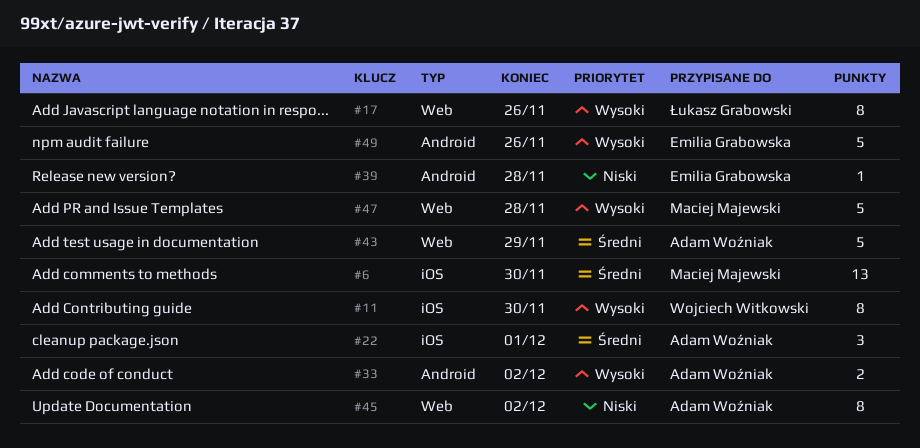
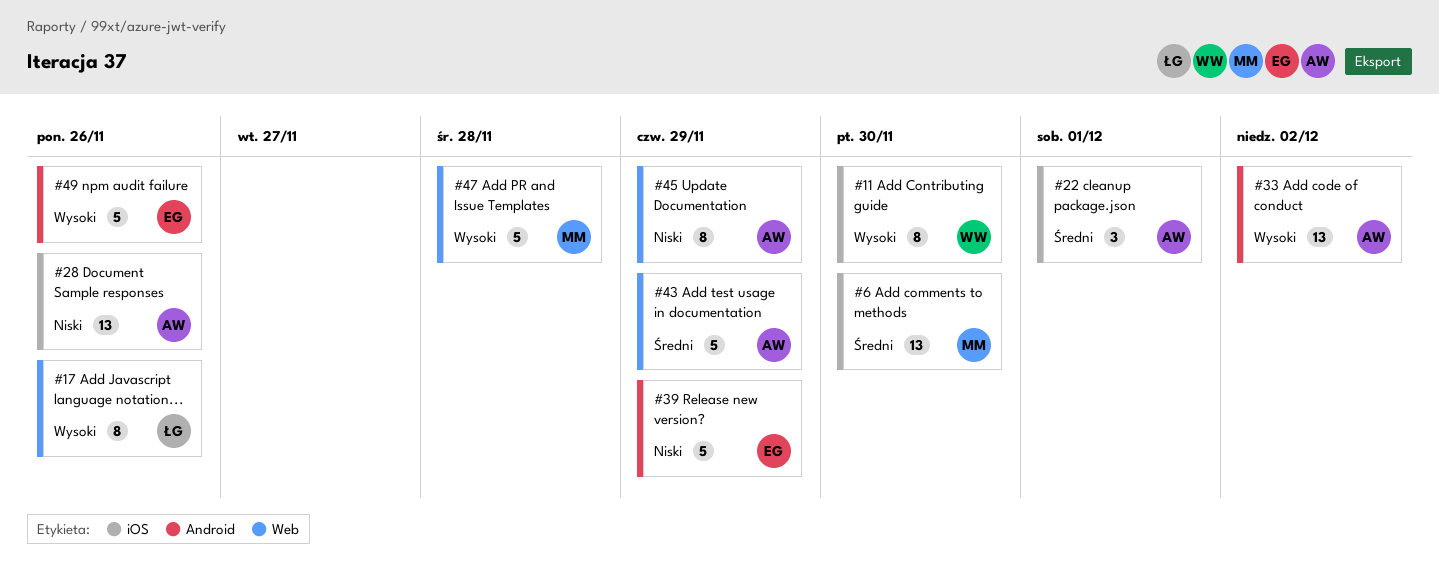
#28: none -> present
#33, estimate: 2 -> 13
#39, estimate: 1 -> 5
#39, due: Nov 28 -> Nov 29
#45, due: Dec 2 -> Nov 29

